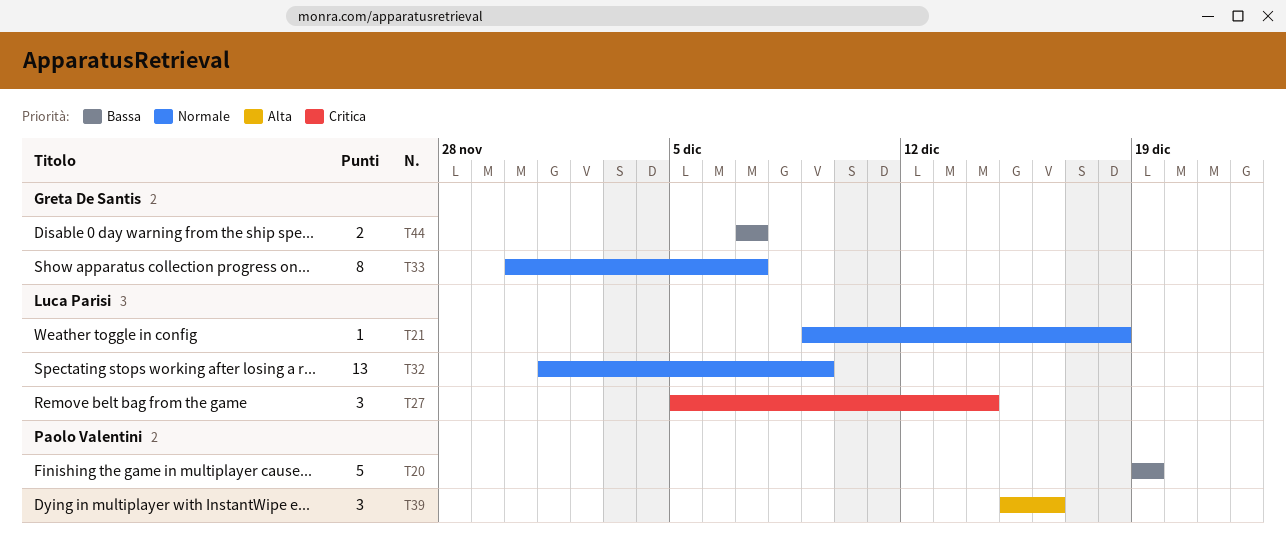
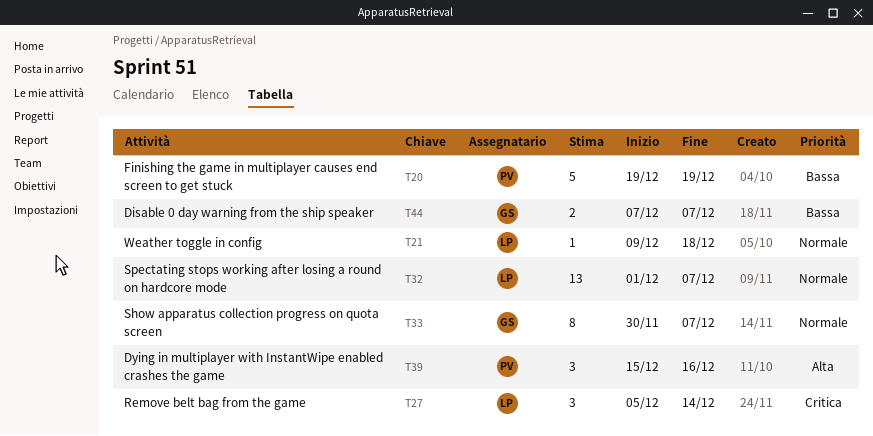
T32, due: Dec 9 -> Dec 7

